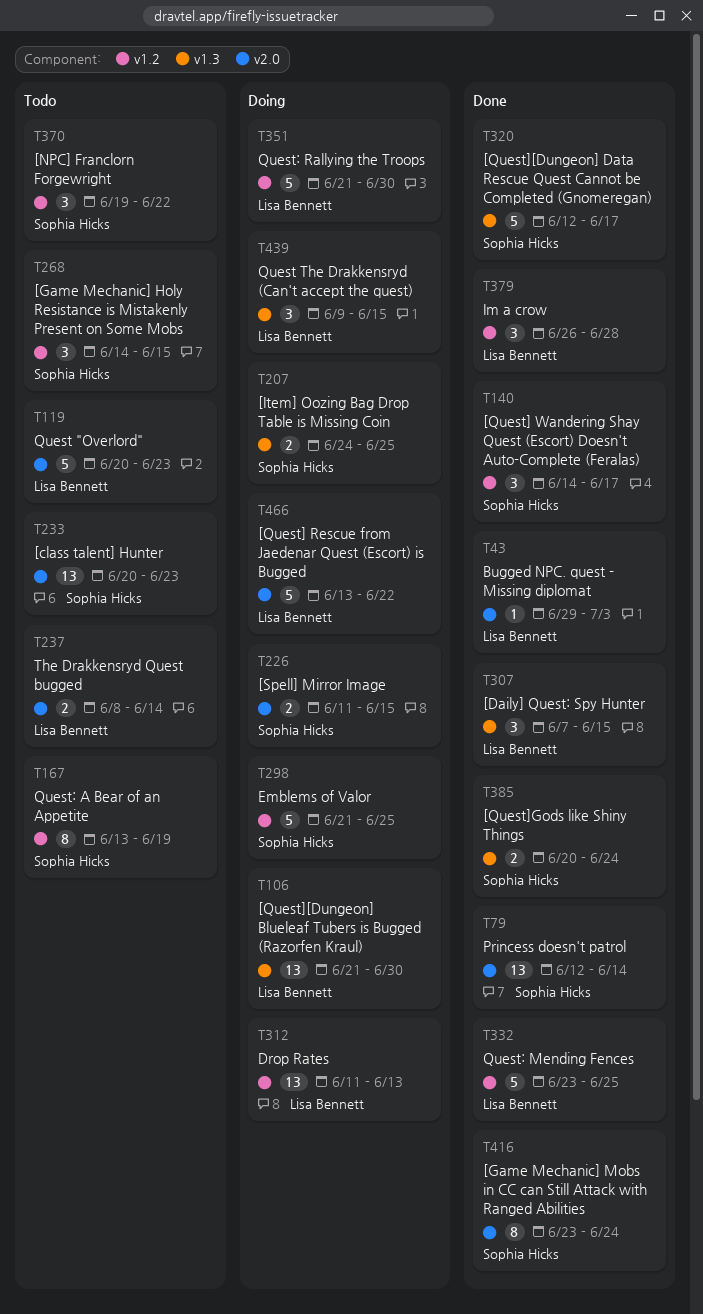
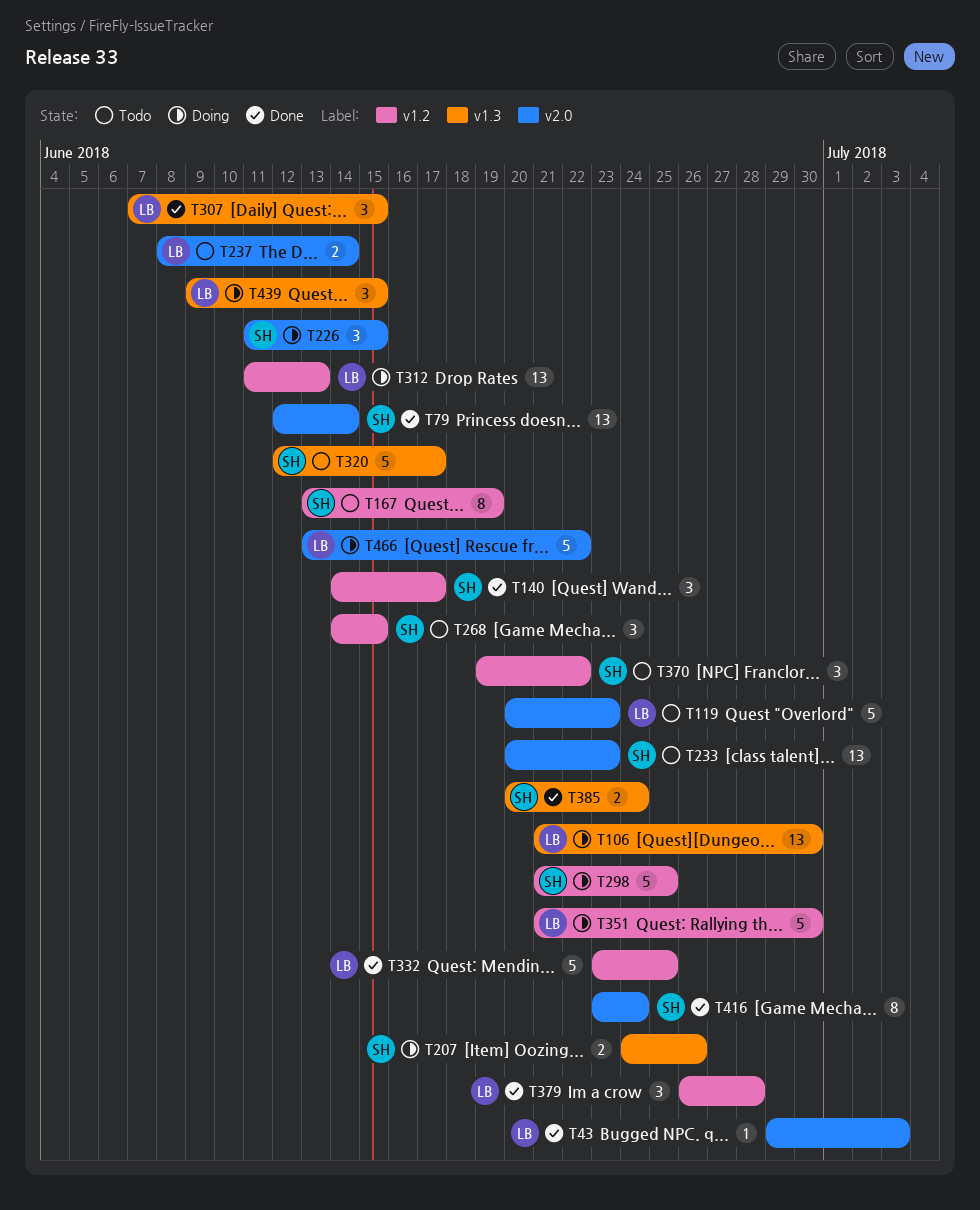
T207, due: Jun 25 -> Jun 26
T226, estimate: 2 -> 3
T320, status: Done -> Todo

